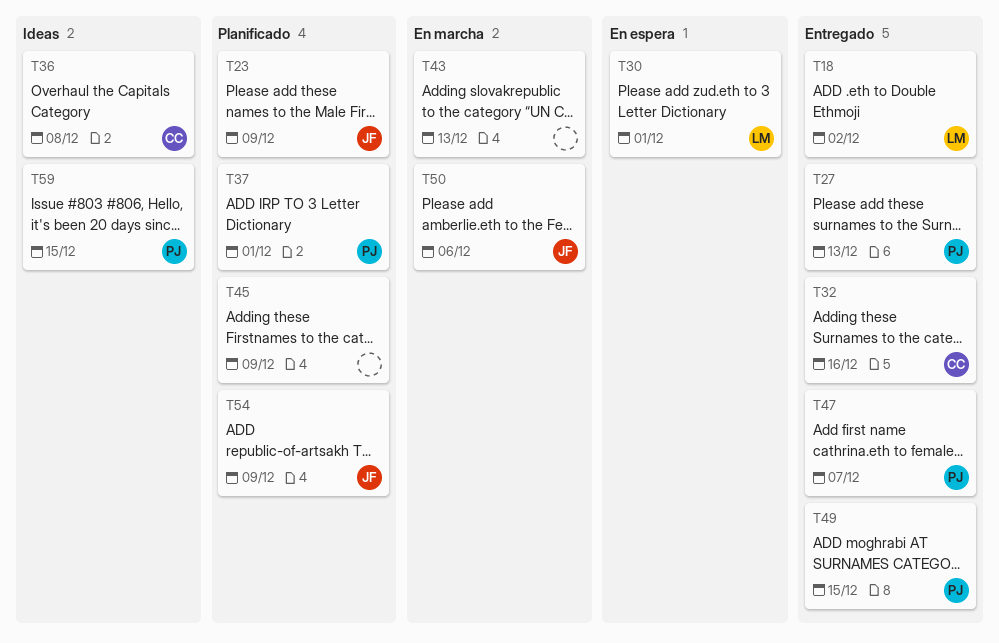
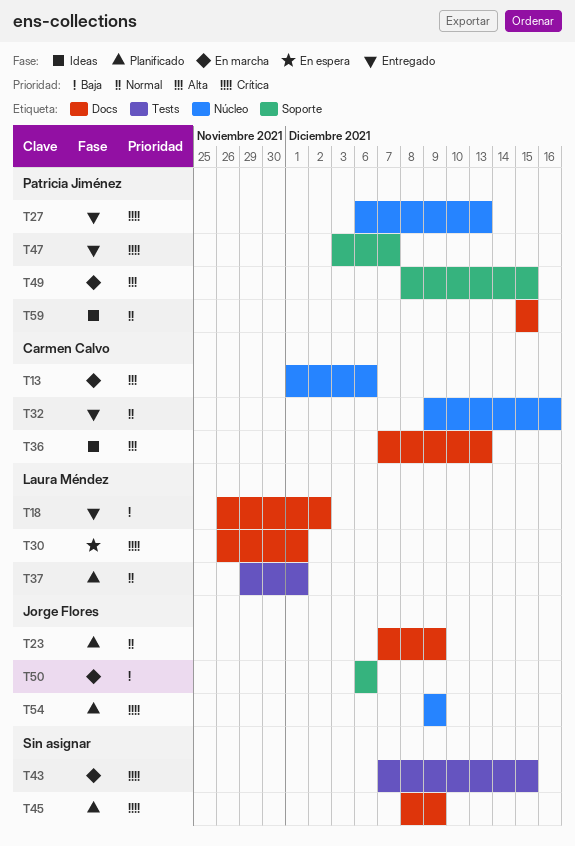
T13: none -> present
T36, due: Dec 8 -> Dec 13
T37, owner: Patricia Jiménez -> Laura Méndez
T43, due: Dec 13 -> Dec 15
T49, status: Entregado -> En marcha

